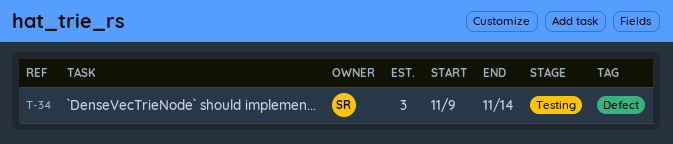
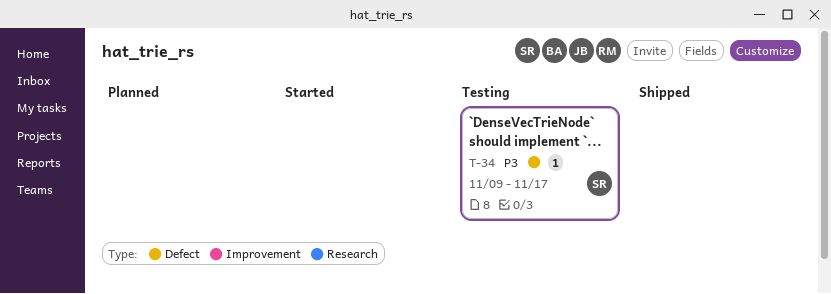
T-34, estimate: 3 -> 1
T-34, due: Nov 14 -> Nov 17

